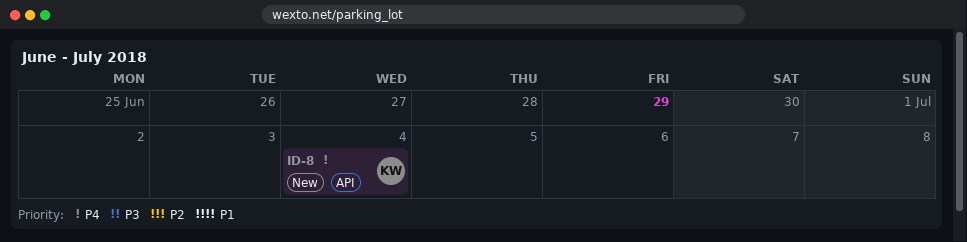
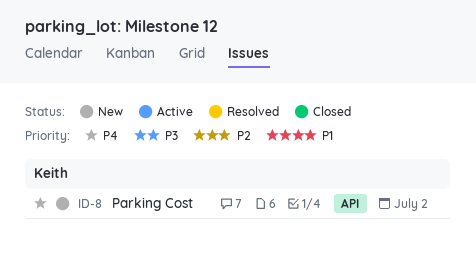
ID-8, due: Jul 4 -> Jul 2

